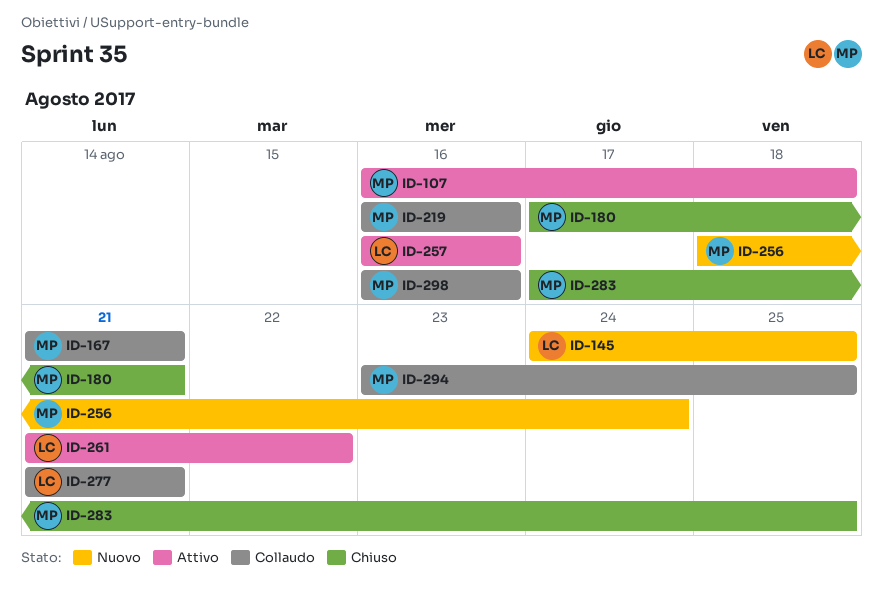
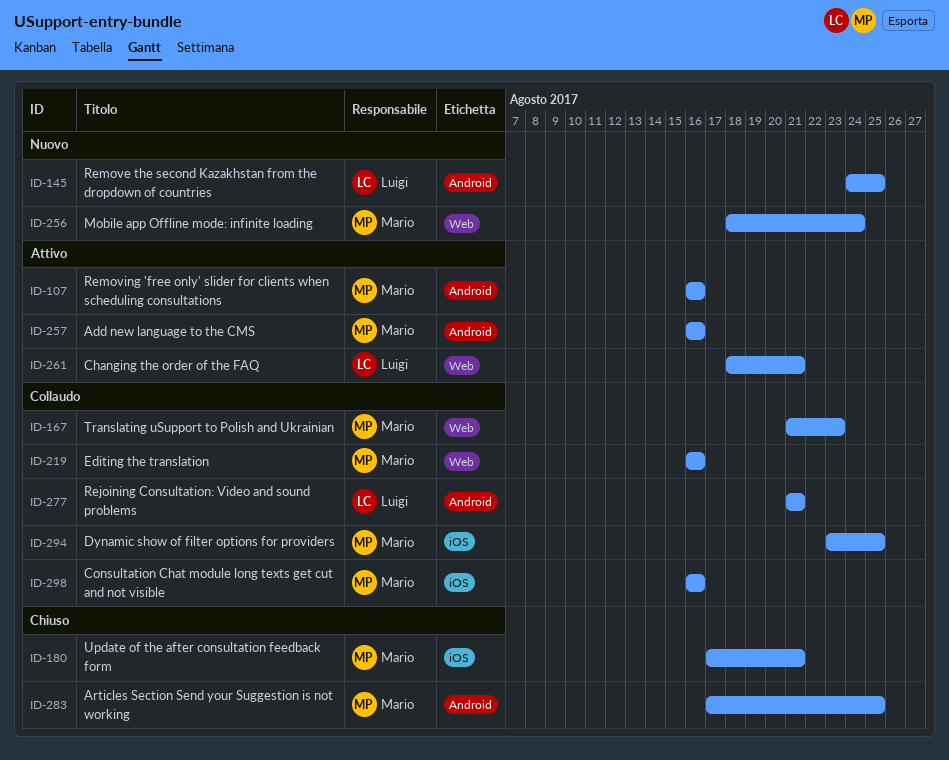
ID-107, due: Aug 18 -> Aug 16
ID-167, due: Aug 21 -> Aug 23
ID-257, owner: Luigi -> Mario
ID-261, start: Aug 21 -> Aug 18
ID-261, due: Aug 22 -> Aug 21

